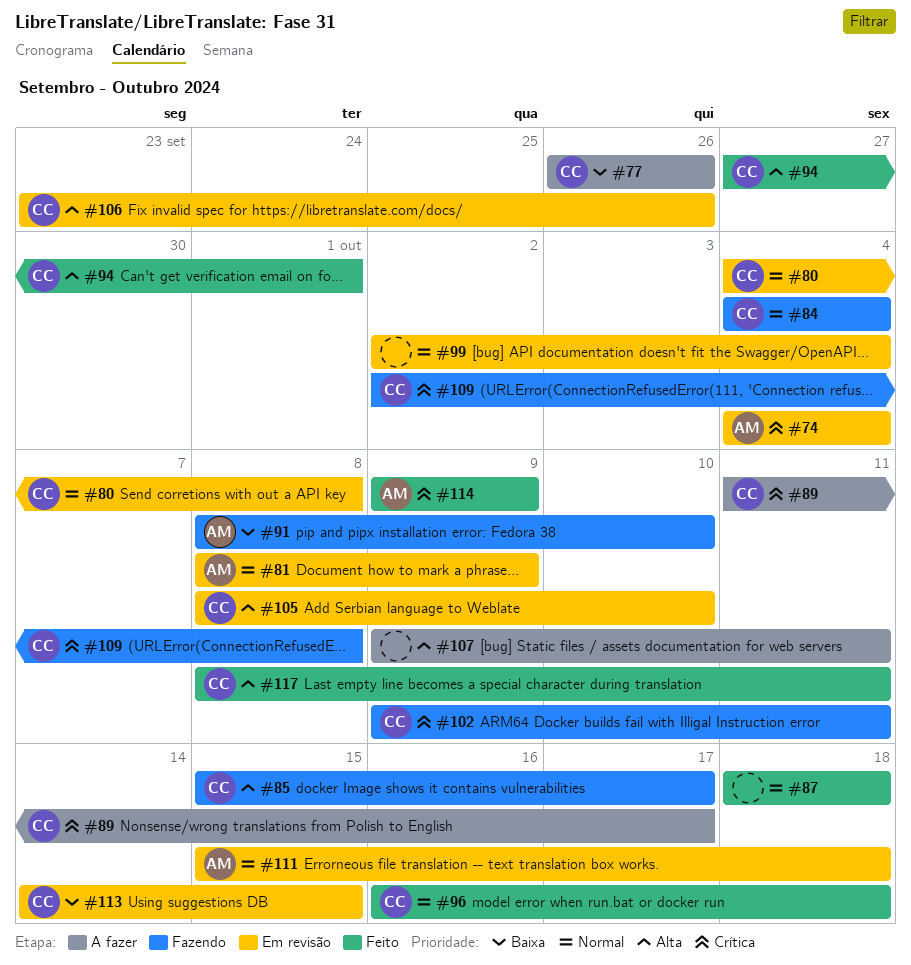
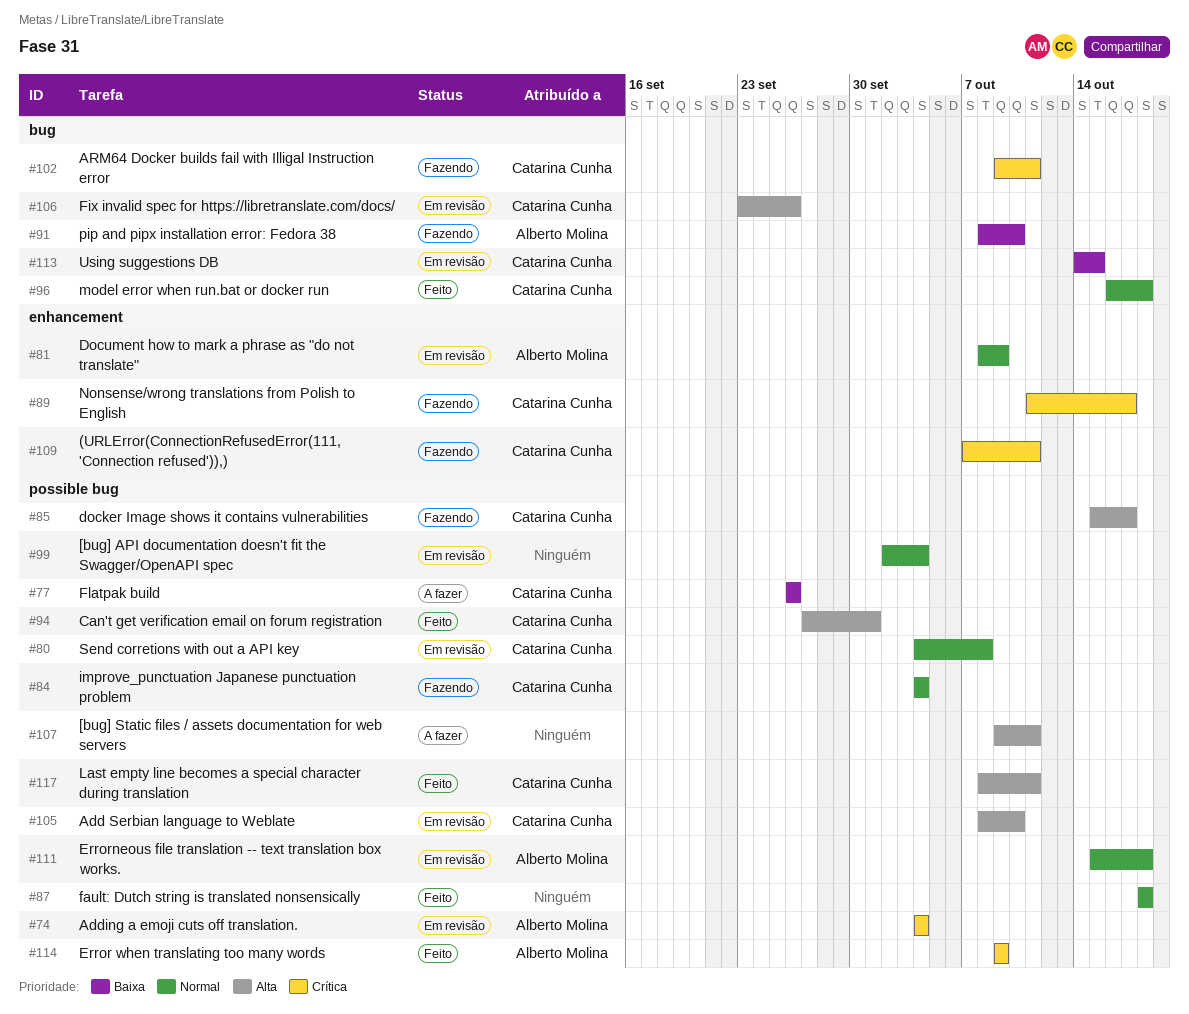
#89, status: A fazer -> Fazendo
#109, start: Oct 2 -> Oct 7
#109, due: Oct 8 -> Oct 11

